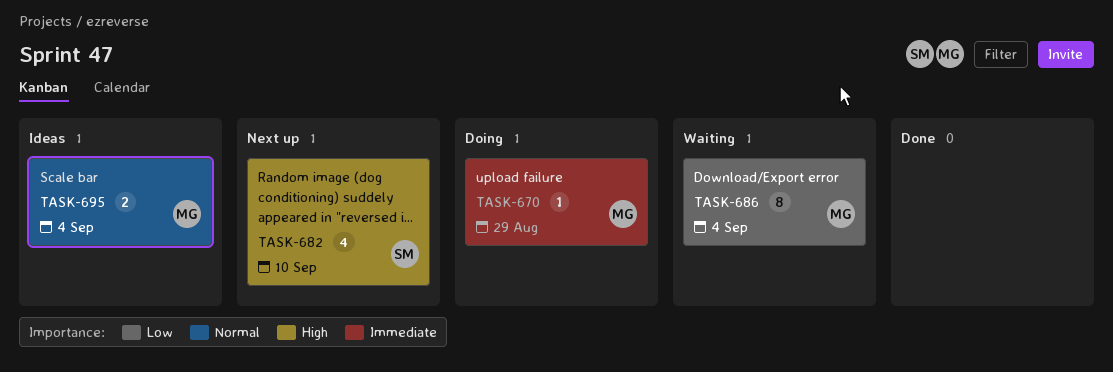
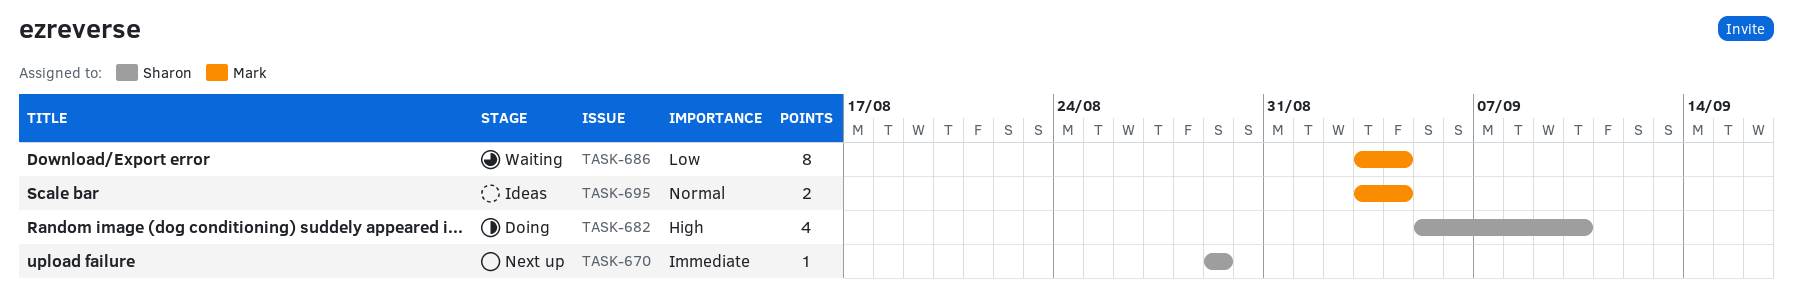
TASK-670, status: Doing -> Next up
TASK-670, owner: Mark -> Sharon
TASK-682, status: Next up -> Doing

